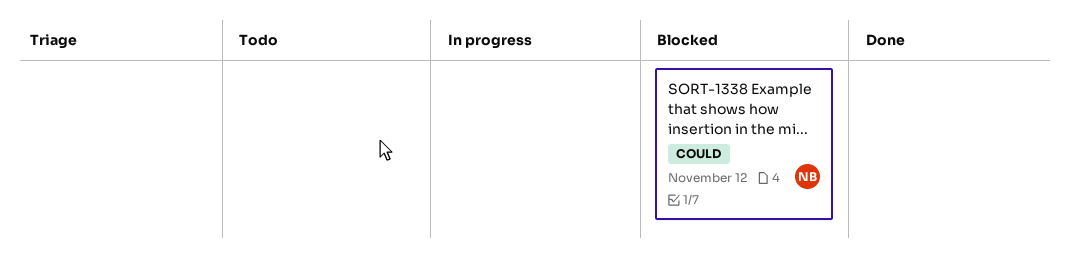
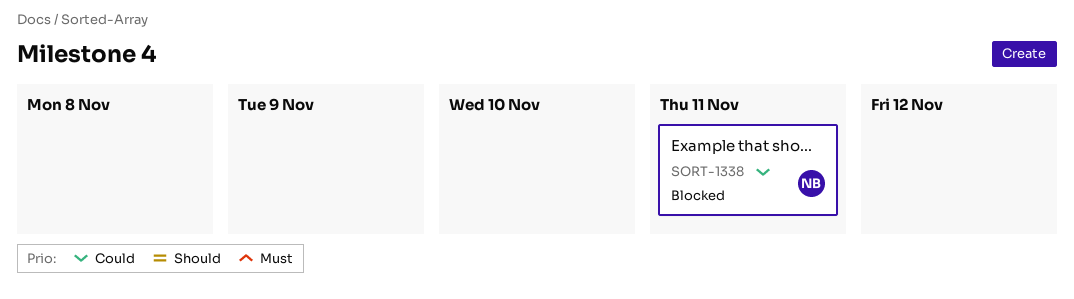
SORT-1338, due: Nov 12 -> Nov 11

